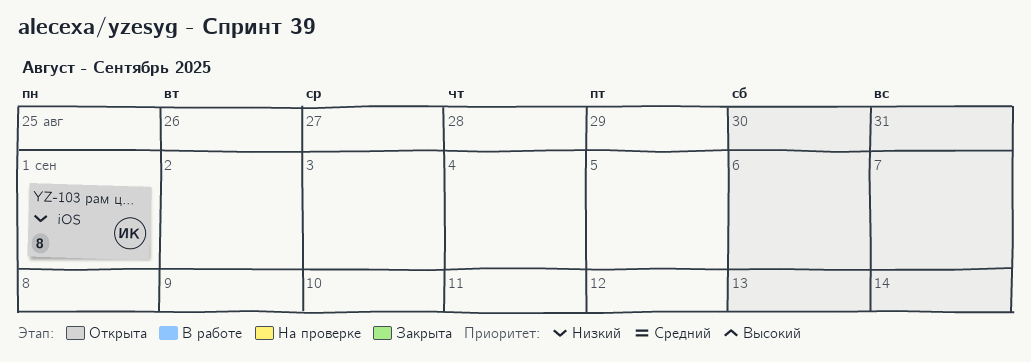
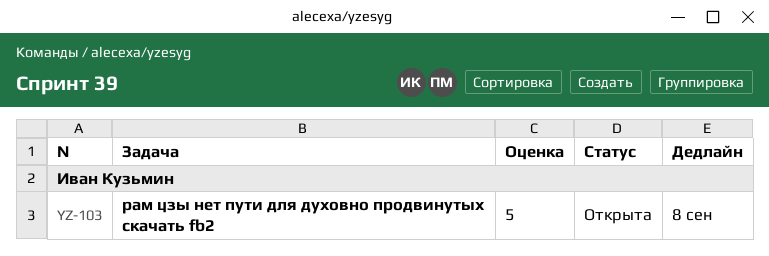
YZ-103, estimate: 8 -> 5
YZ-103, due: Sep 1 -> Sep 8

